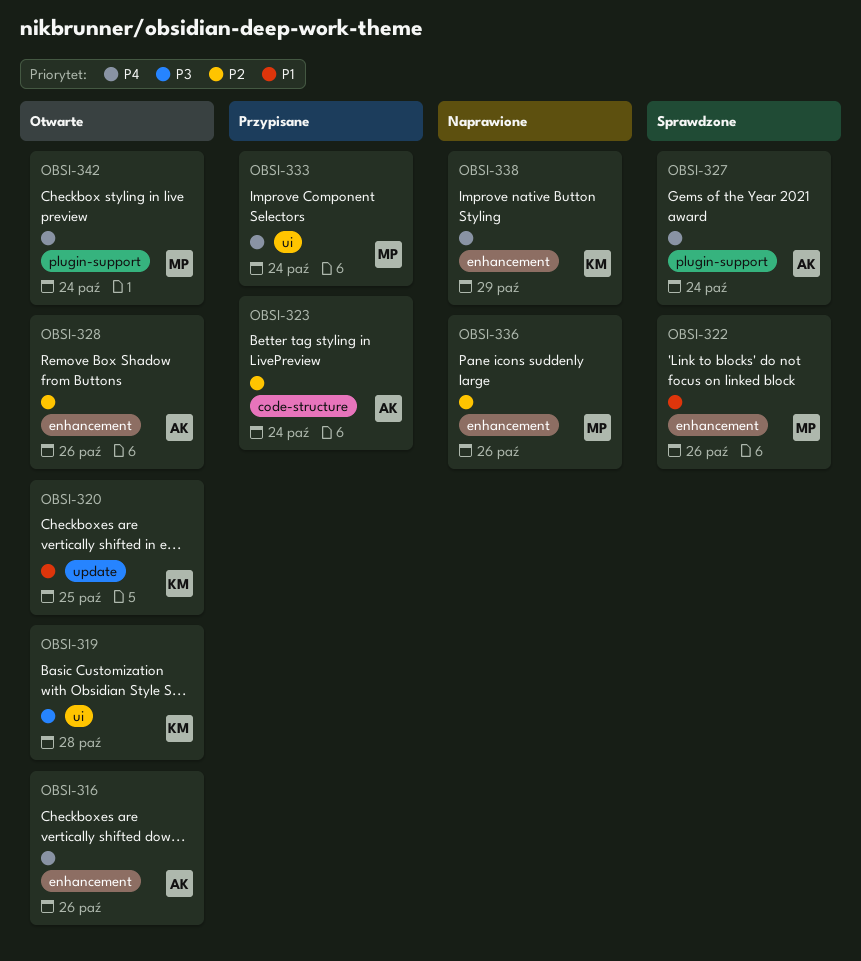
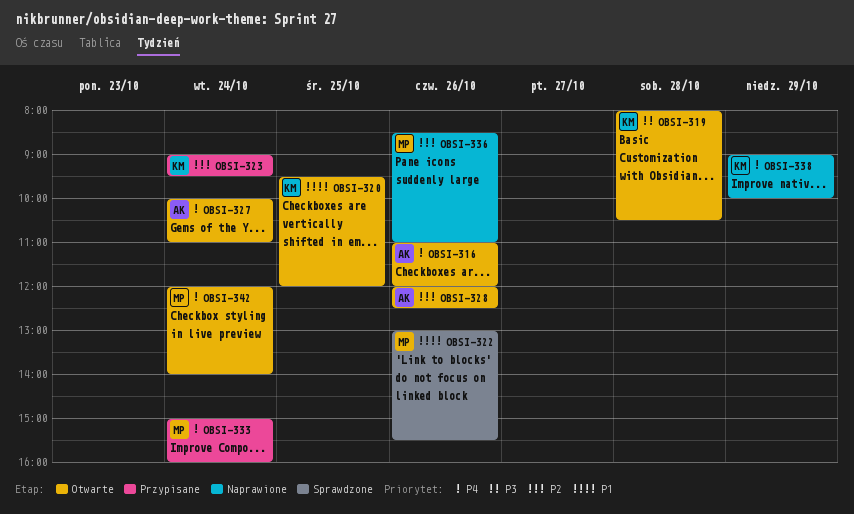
OBSI-323, owner: AK -> KM
OBSI-327, status: Sprawdzone -> Otwarte

